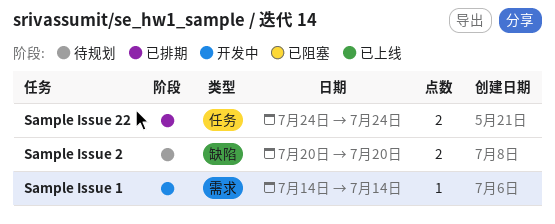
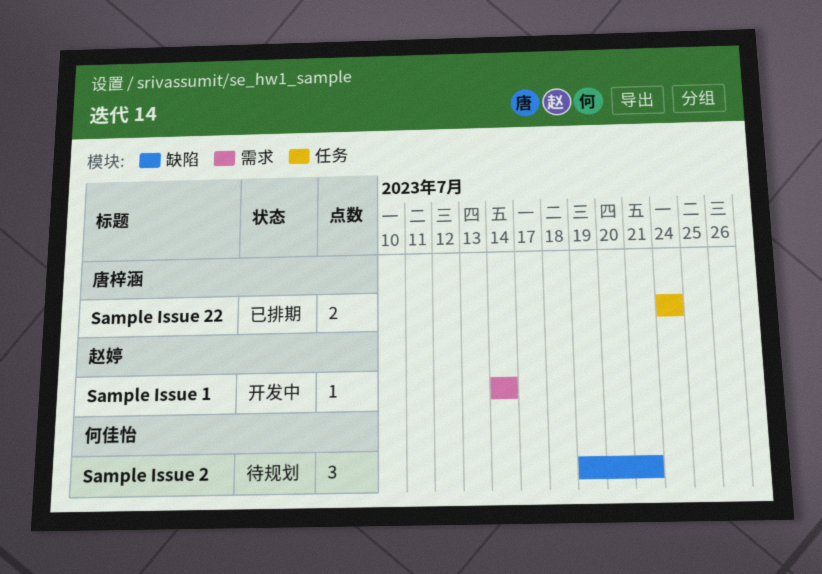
Sample Issue 2, estimate: 2 -> 3
Sample Issue 2, start: Jul 20 -> Jul 19
Sample Issue 2, due: Jul 20 -> Jul 21

